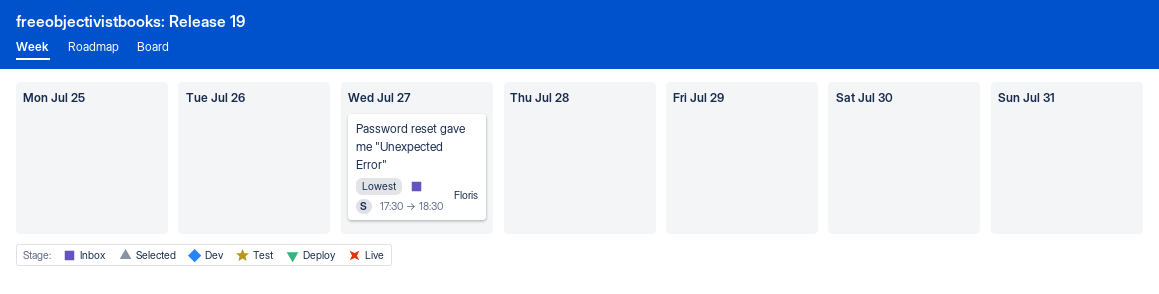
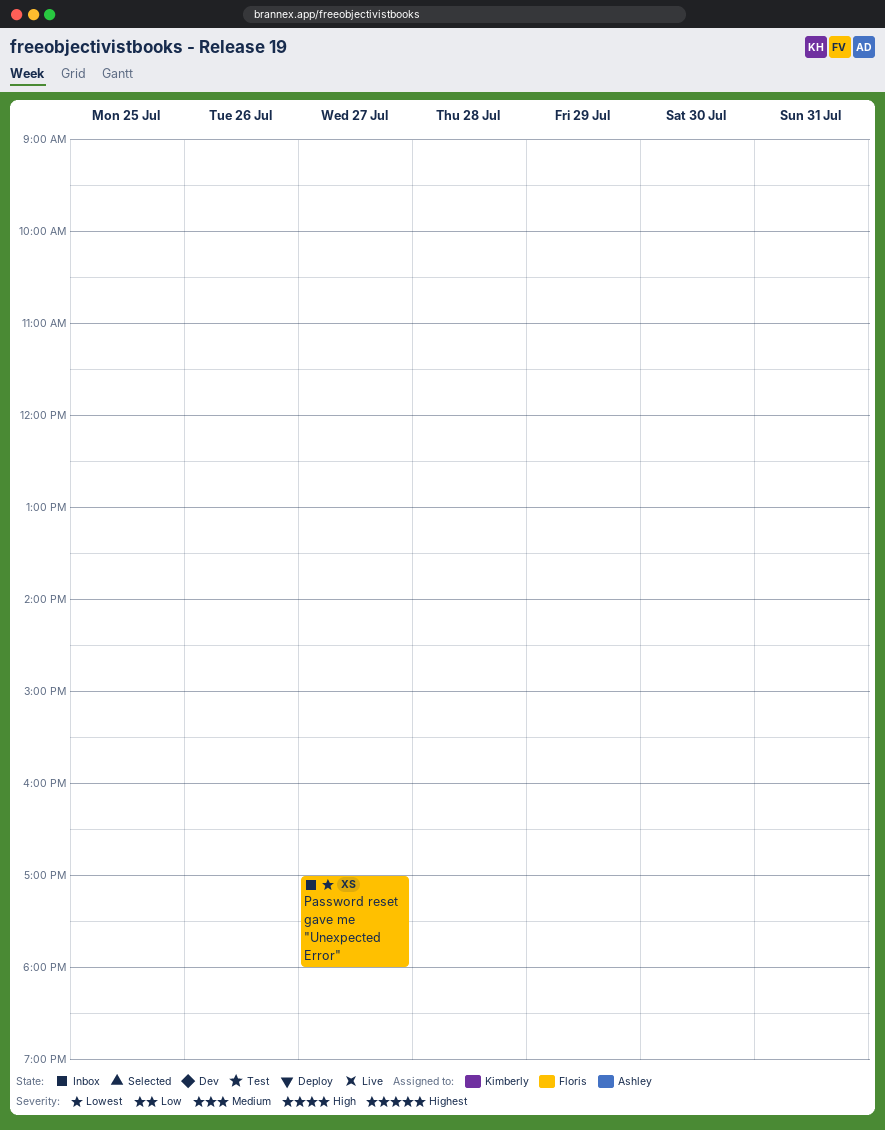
Password reset gave me "Unexpected Error", estimate: S -> XS
Password reset gave me "Unexpected Error", begins: 17:30 -> 17:00
Password reset gave me "Unexpected Error", ends: 18:30 -> 18:00

